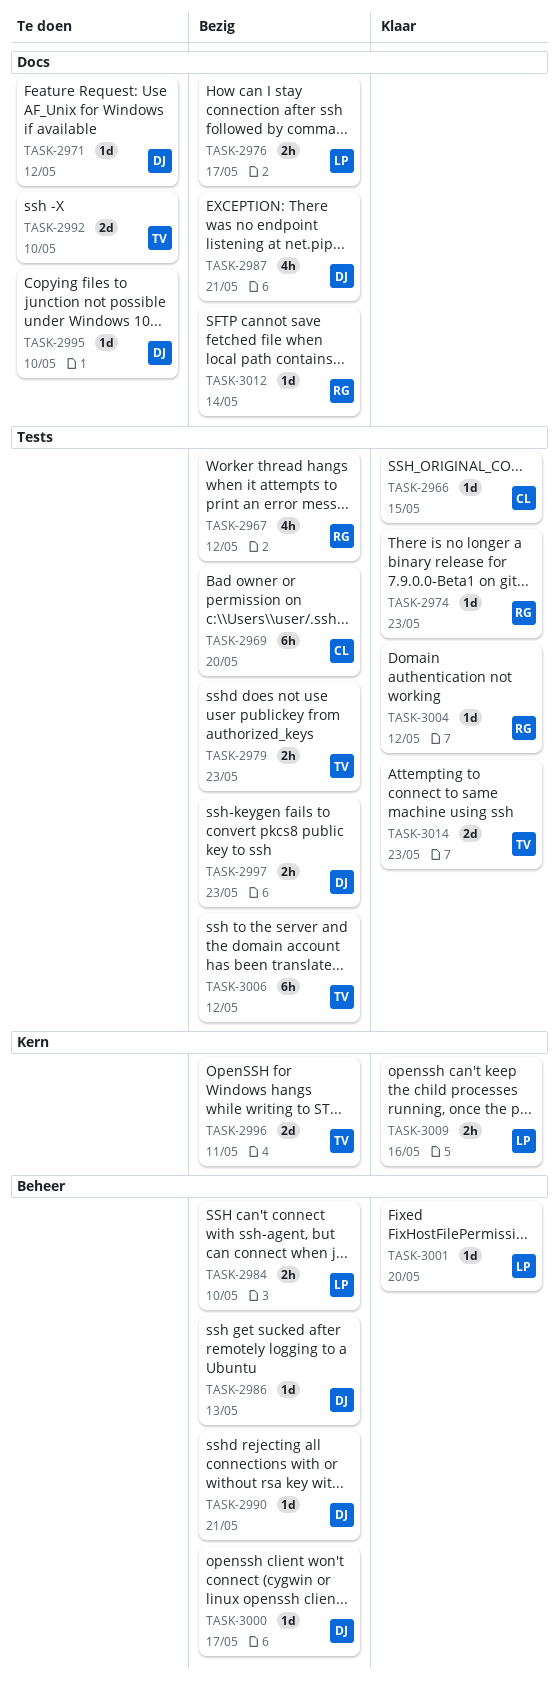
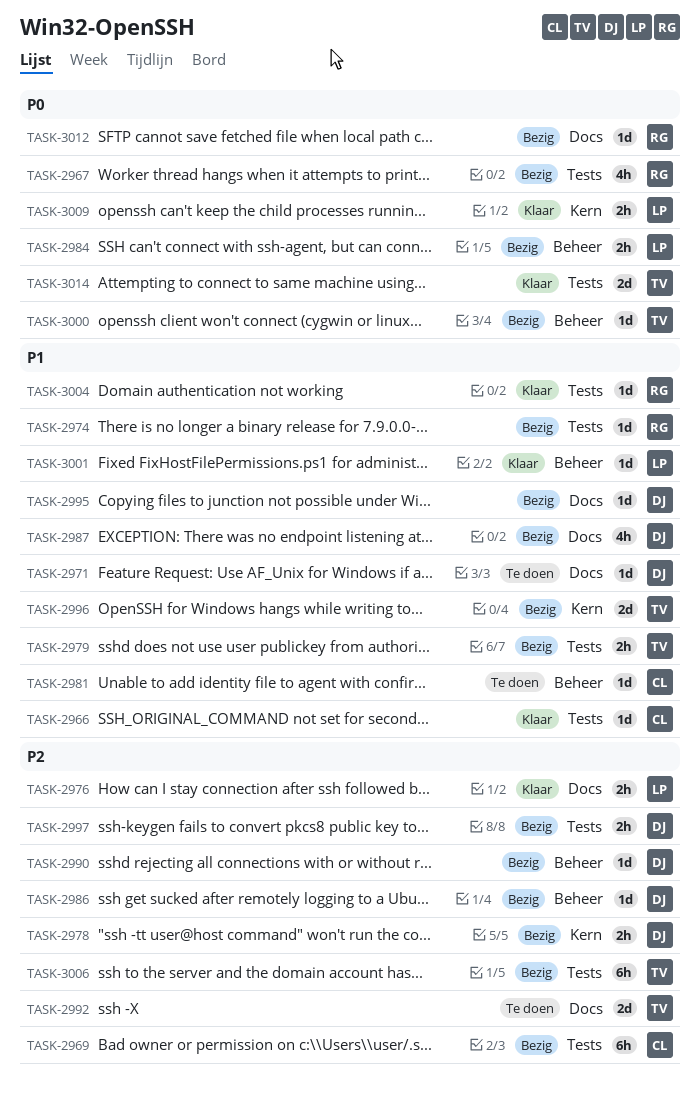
TASK-2974, status: Klaar -> Bezig
TASK-2976, status: Bezig -> Klaar
TASK-2978: none -> present
TASK-2981: none -> present
TASK-2995, status: Te doen -> Bezig
TASK-3000, owner: DJ -> TV

